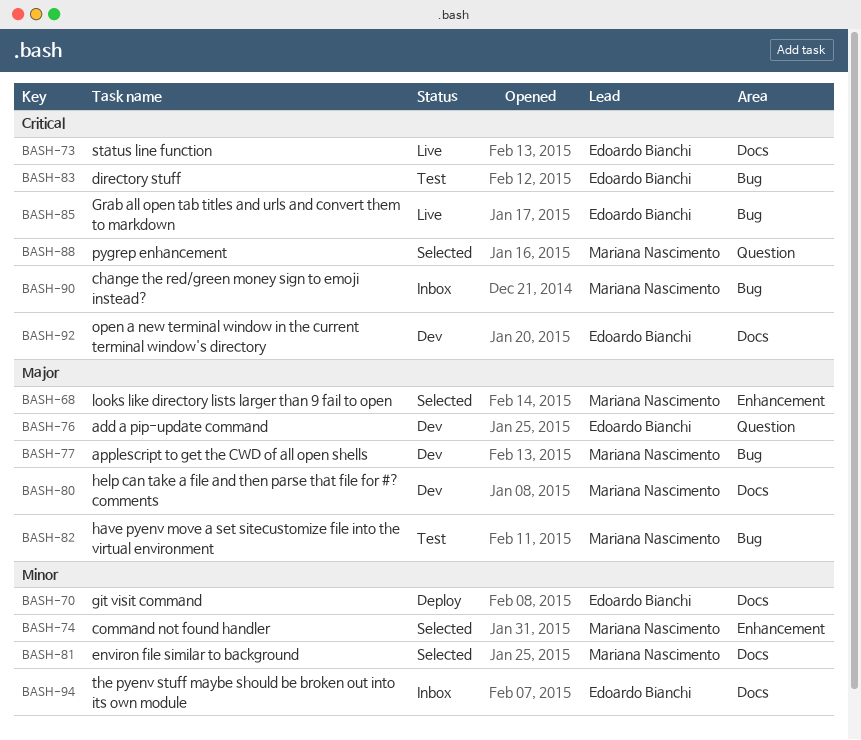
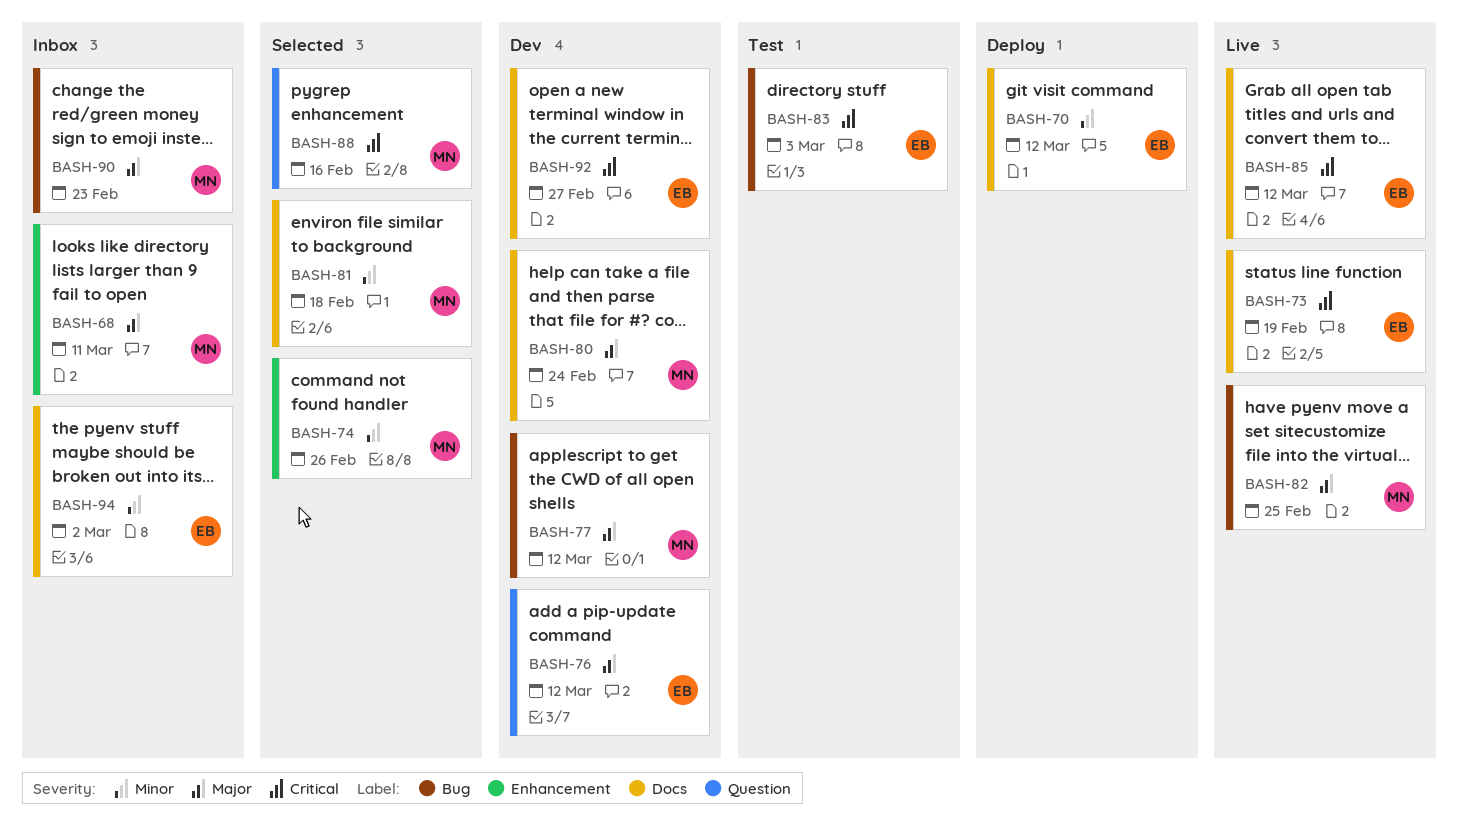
BASH-68, status: Selected -> Inbox
BASH-82, status: Test -> Live
BASH-85, label: Bug -> Docs
BASH-90, priority: Critical -> Major

